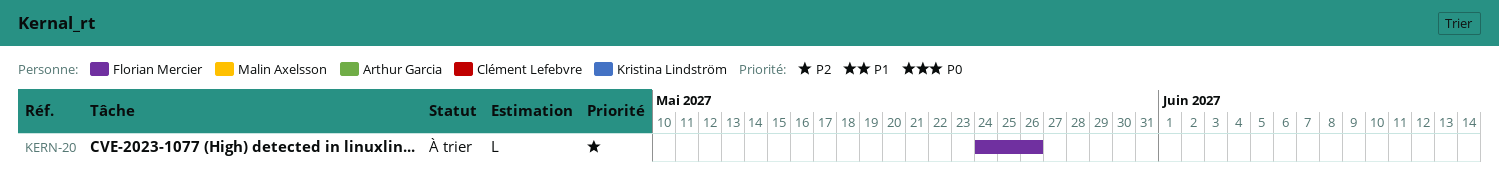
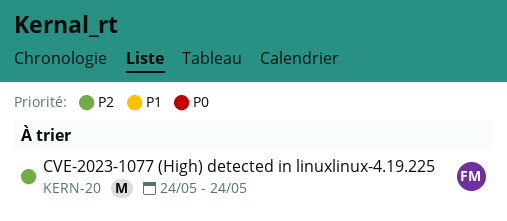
KERN-20, estimate: L -> M
KERN-20, due: May 26 -> May 24

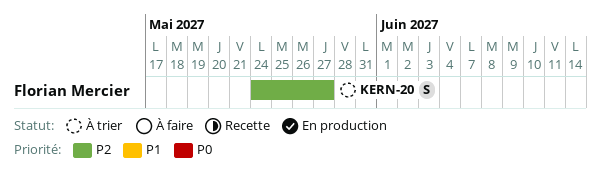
KERN-20, estimate: M -> S
KERN-20, due: May 24 -> May 27

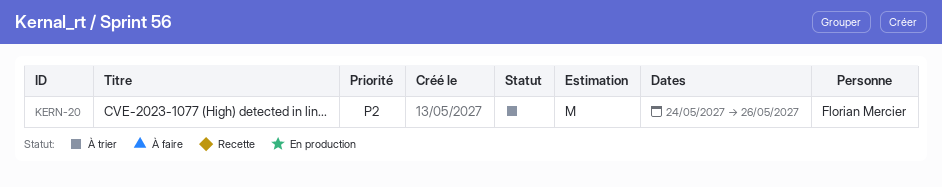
KERN-20, estimate: S -> M
KERN-20, due: May 27 -> May 26

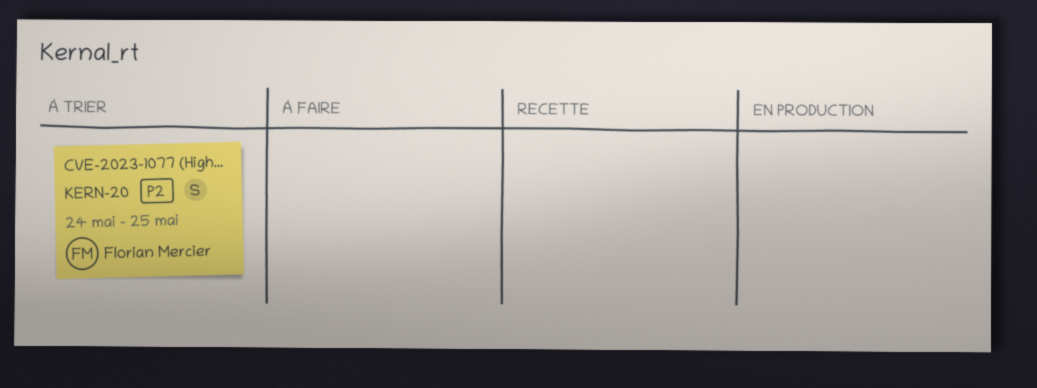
KERN-20, estimate: M -> S
KERN-20, due: May 26 -> May 25

